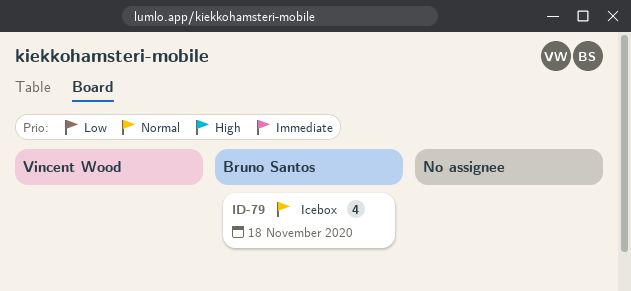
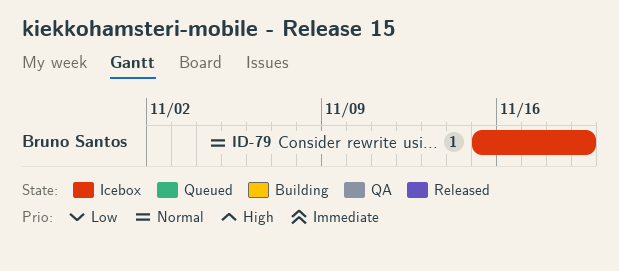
ID-79, estimate: 4 -> 1
ID-79, due: Nov 18 -> Nov 19

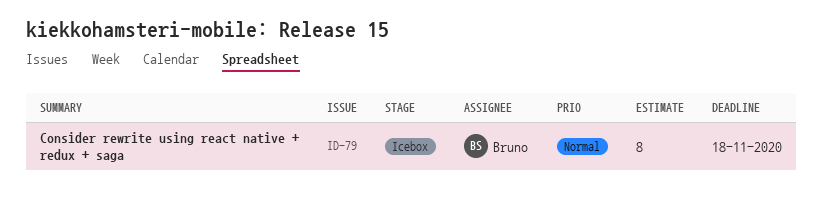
ID-79, estimate: 1 -> 8
ID-79, due: Nov 19 -> Nov 18

